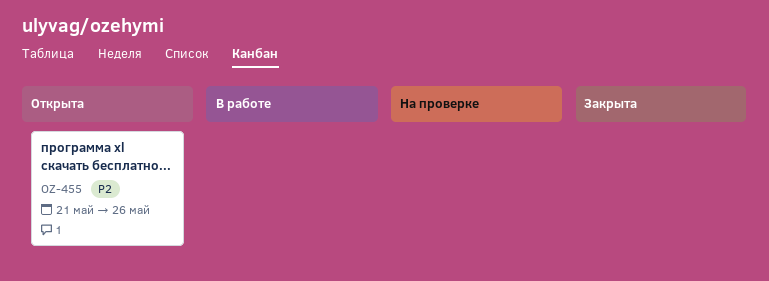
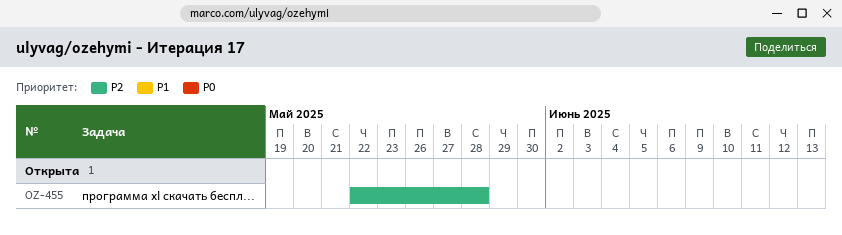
OZ-455, start: May 21 -> May 22
OZ-455, due: May 26 -> May 28

